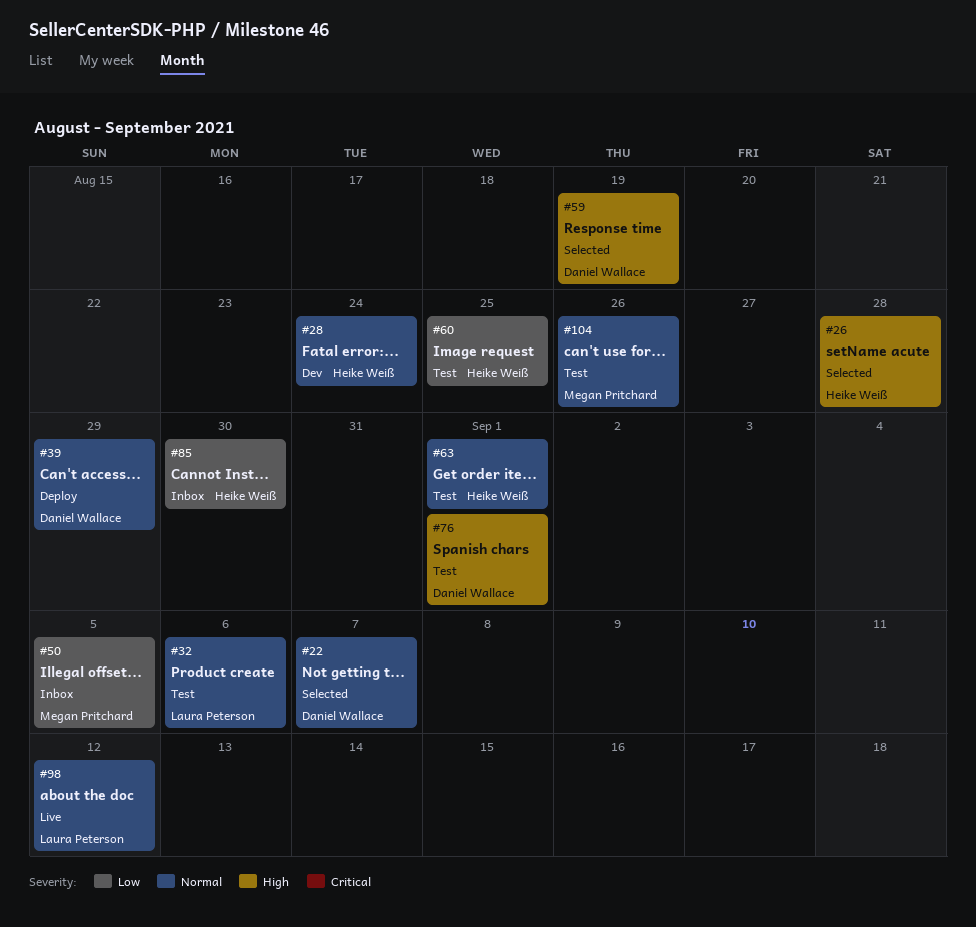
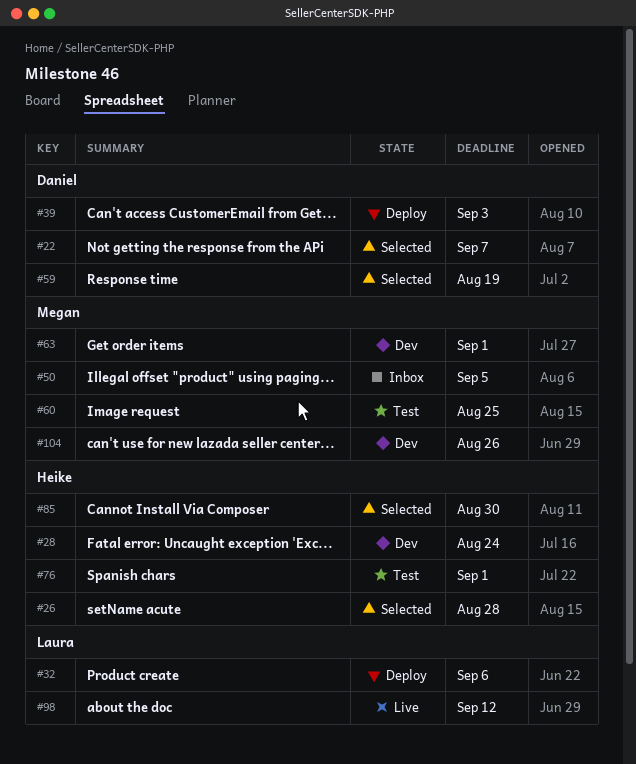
#32, status: Test -> Deploy
#39, due: Aug 29 -> Sep 3
#60, owner: Heike Weiß -> Megan Pritchard
#63, status: Test -> Dev
#63, owner: Heike Weiß -> Megan Pritchard
#76, owner: Daniel Wallace -> Heike Weiß
#85, status: Inbox -> Selected
#104, status: Test -> Dev

